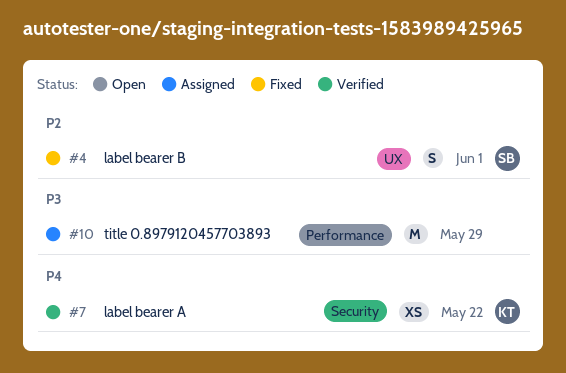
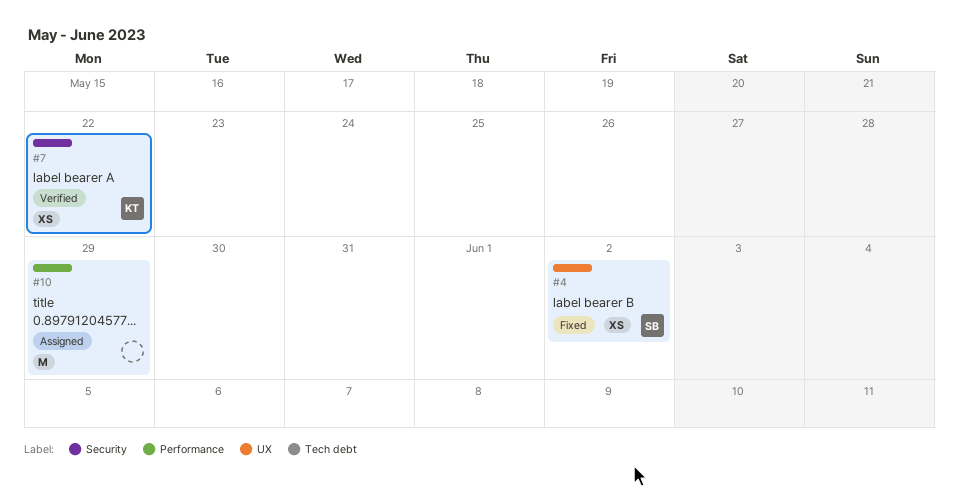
#4, estimate: S -> XS
#4, due: Jun 1 -> Jun 2

